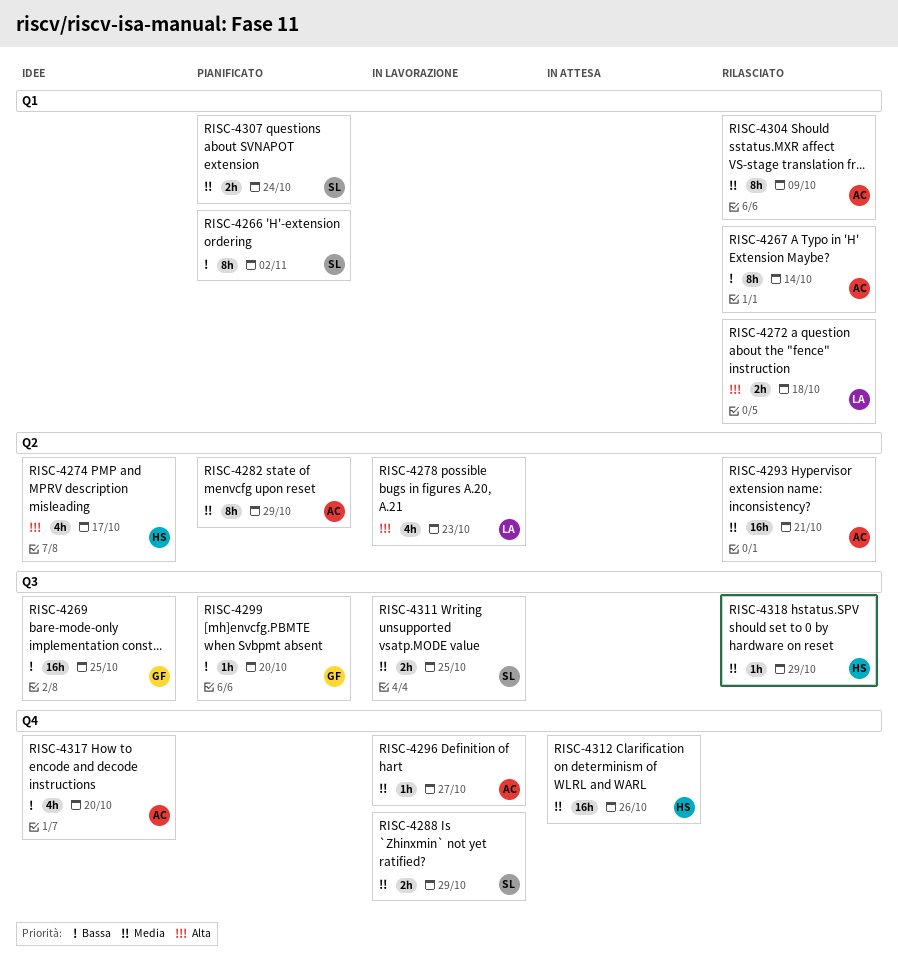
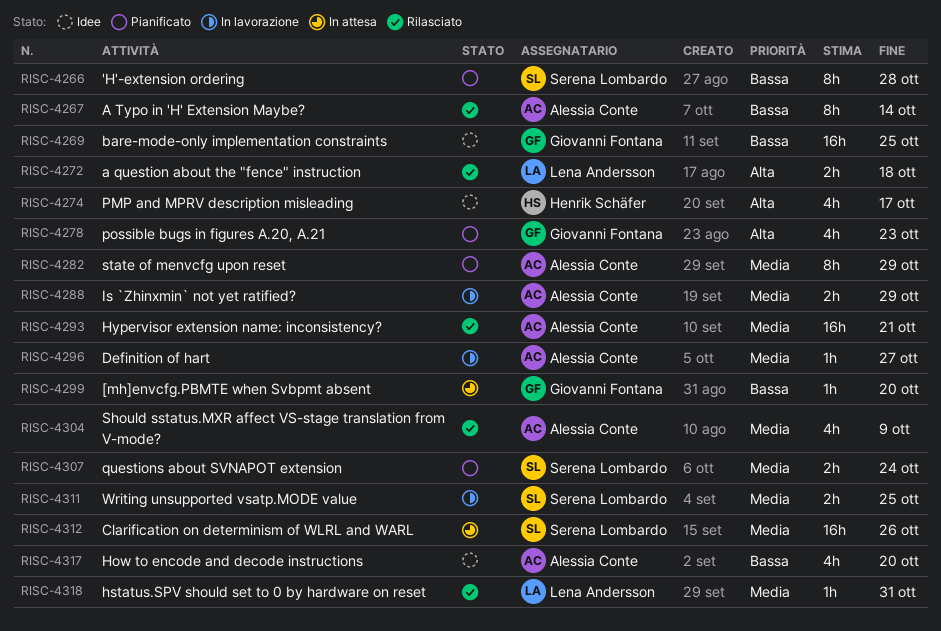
RISC-4266, due: Nov 2 -> Oct 28
RISC-4278, status: In lavorazione -> Pianificato
RISC-4278, owner: Lena Andersson -> Giovanni Fontana
RISC-4288, owner: Serena Lombardo -> Alessia Conte
RISC-4299, status: Pianificato -> In attesa
RISC-4304, estimate: 8h -> 4h
RISC-4312, owner: Henrik Schäfer -> Serena Lombardo
RISC-4318, owner: Henrik Schäfer -> Lena Andersson
RISC-4318, due: Oct 29 -> Oct 31

